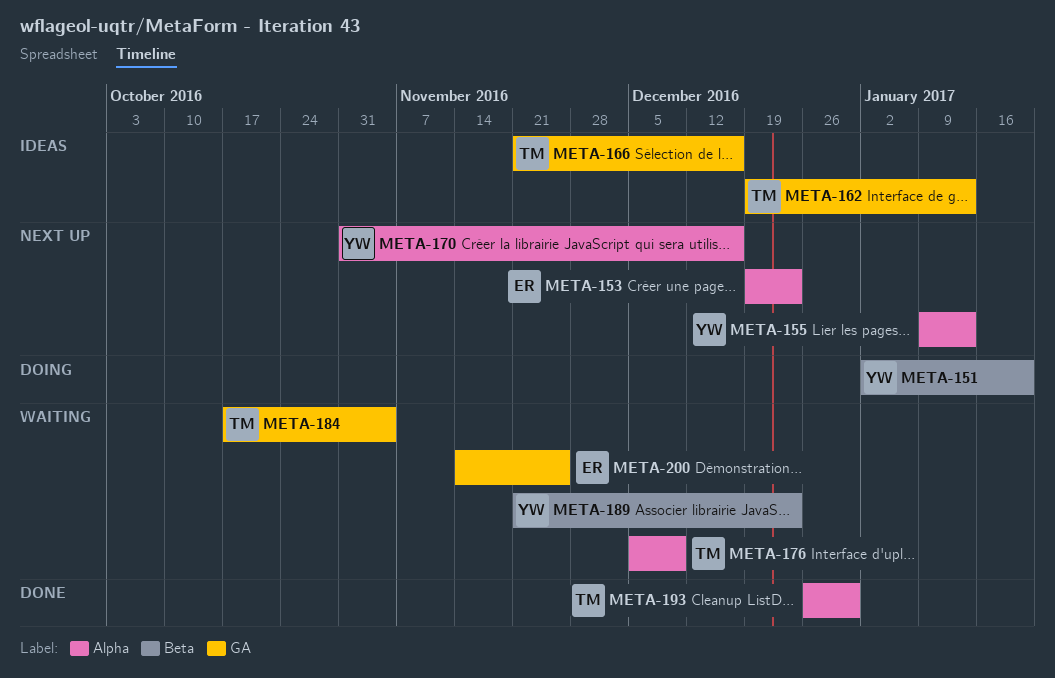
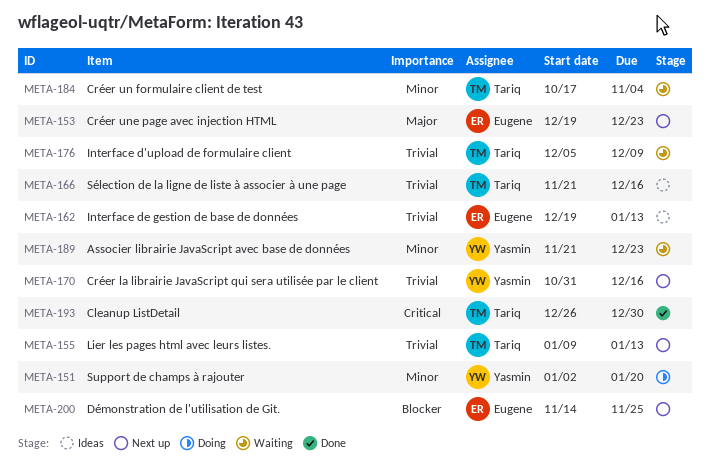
META-155, owner: Yasmin -> Tariq
META-162, owner: Tariq -> Eugene
META-200, status: Waiting -> Next up

